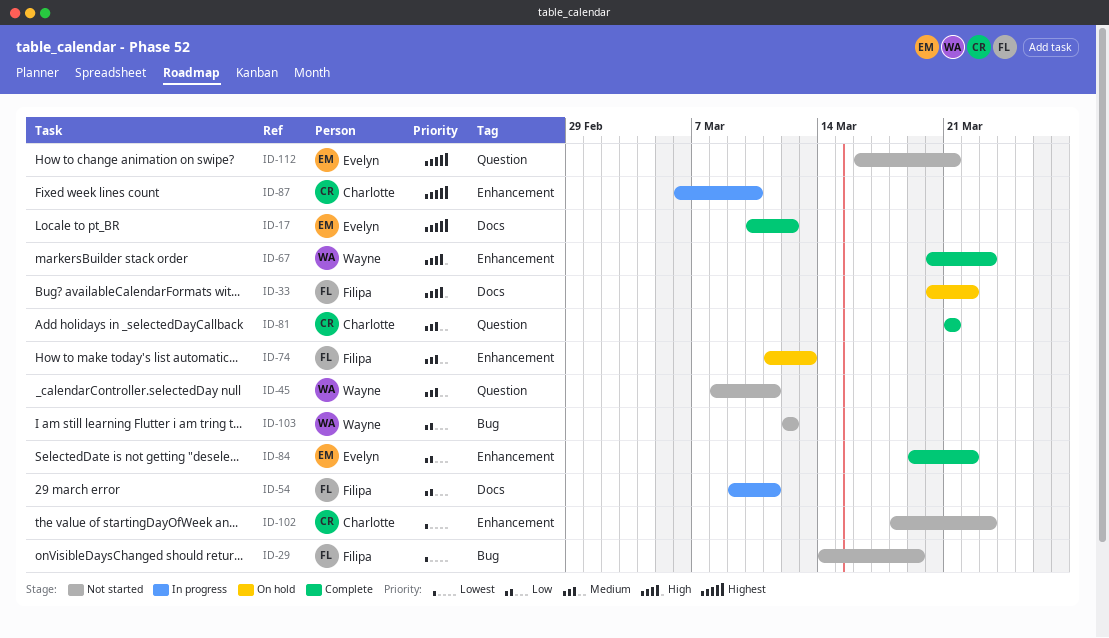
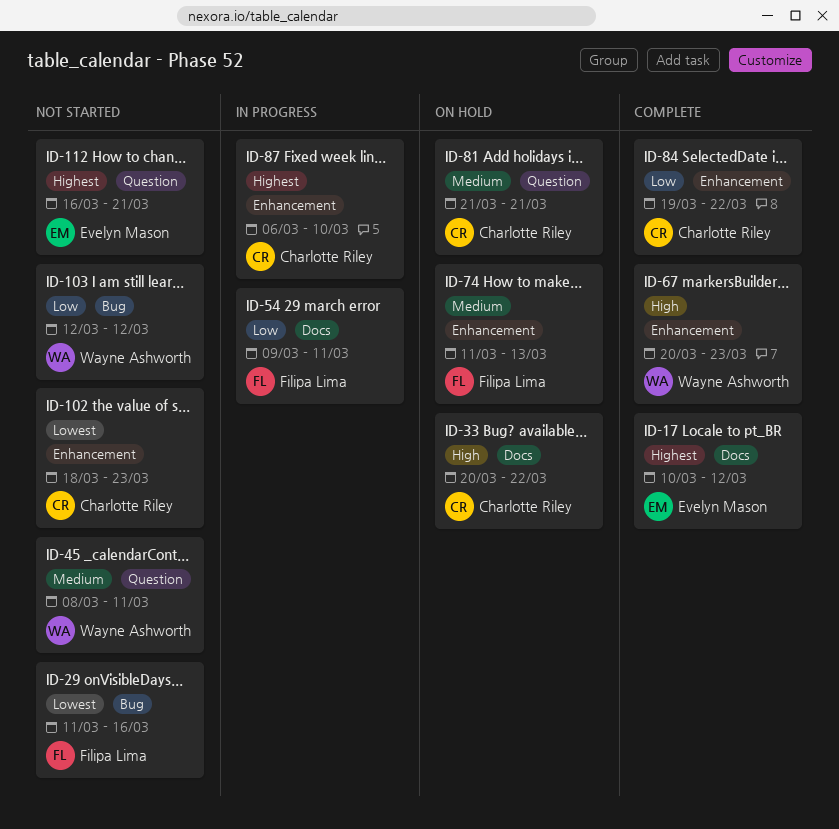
ID-29, start: Mar 14 -> Mar 11
ID-29, due: Mar 19 -> Mar 16
ID-33, owner: Filipa Lima -> Charlotte Riley
ID-81, status: Complete -> On hold
ID-84, owner: Evelyn Mason -> Charlotte Riley

